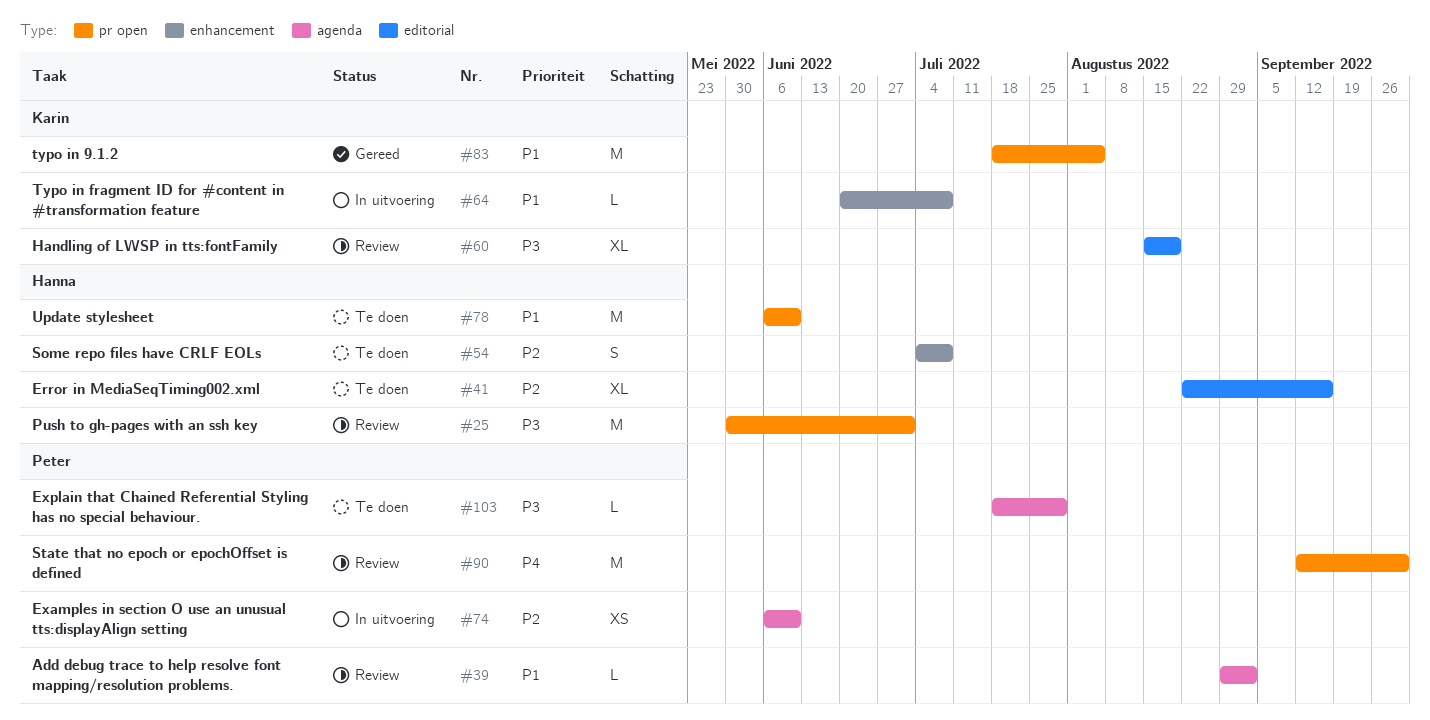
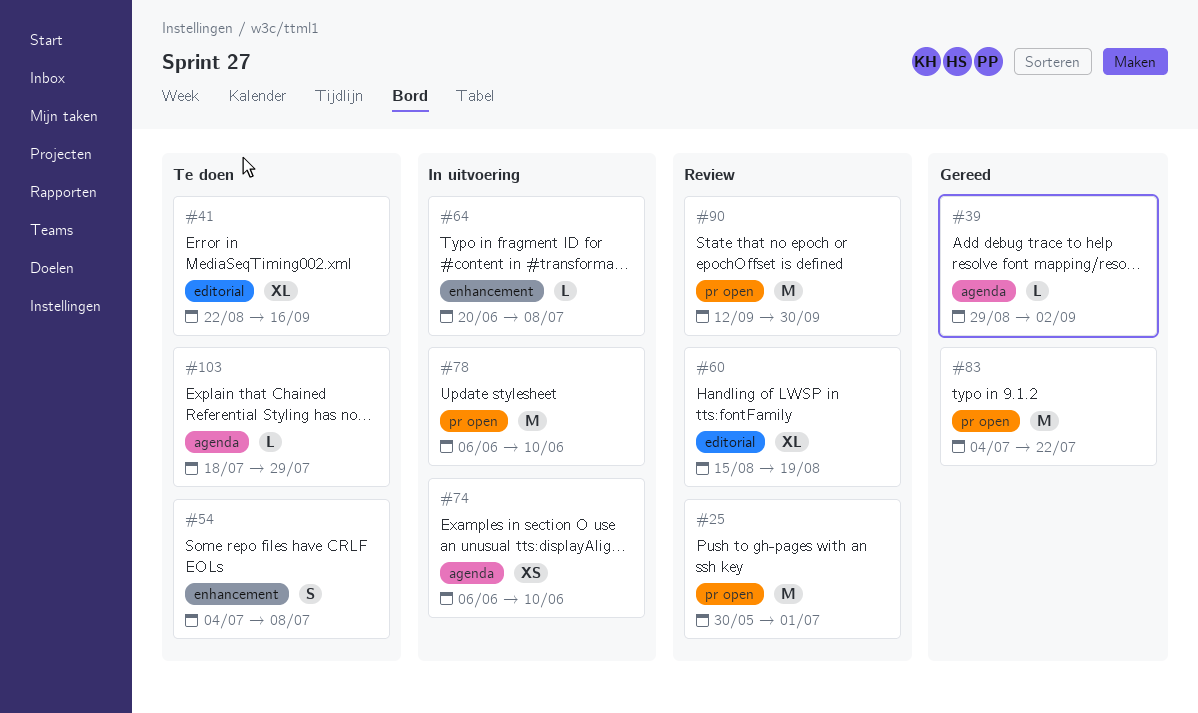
#39, status: Review -> Gereed
#78, status: Te doen -> In uitvoering
#83, start: Jul 18 -> Jul 4
#83, due: Aug 5 -> Jul 22

